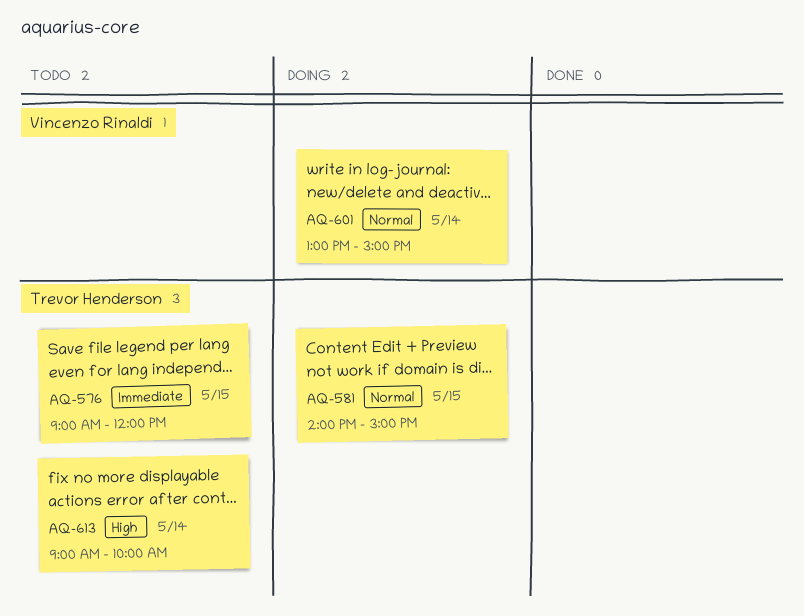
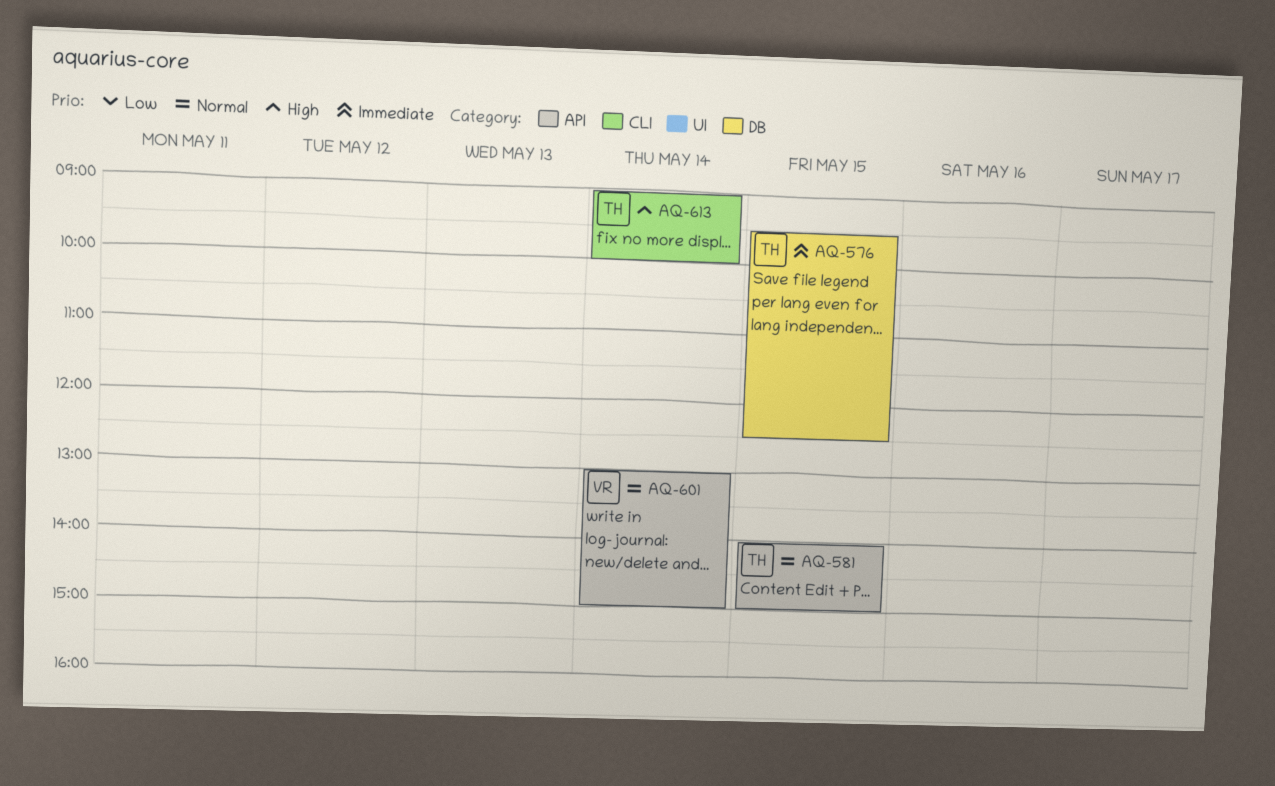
AQ-576, begins: 09:00 -> 09:30
AQ-576, ends: 12:00 -> 12:30

